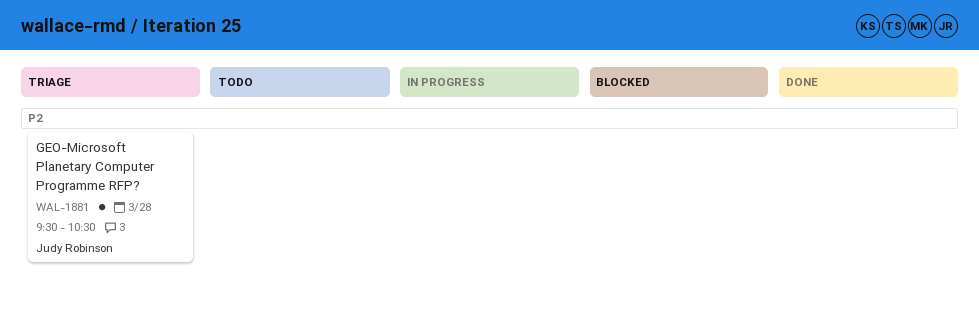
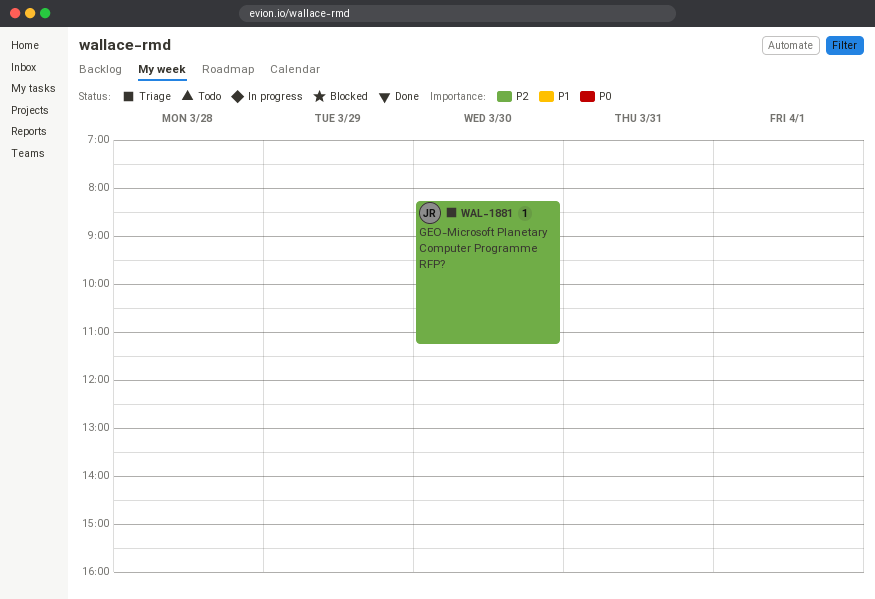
WAL-1881, day: Mar 28 -> Mar 30
WAL-1881, begins: 09:30 -> 08:15
WAL-1881, ends: 10:30 -> 11:15

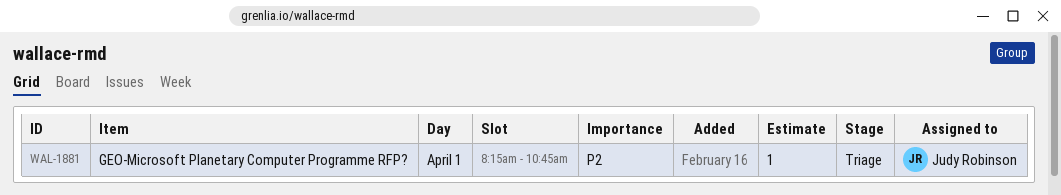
WAL-1881, day: Mar 30 -> Apr 1
WAL-1881, ends: 11:15 -> 10:45

